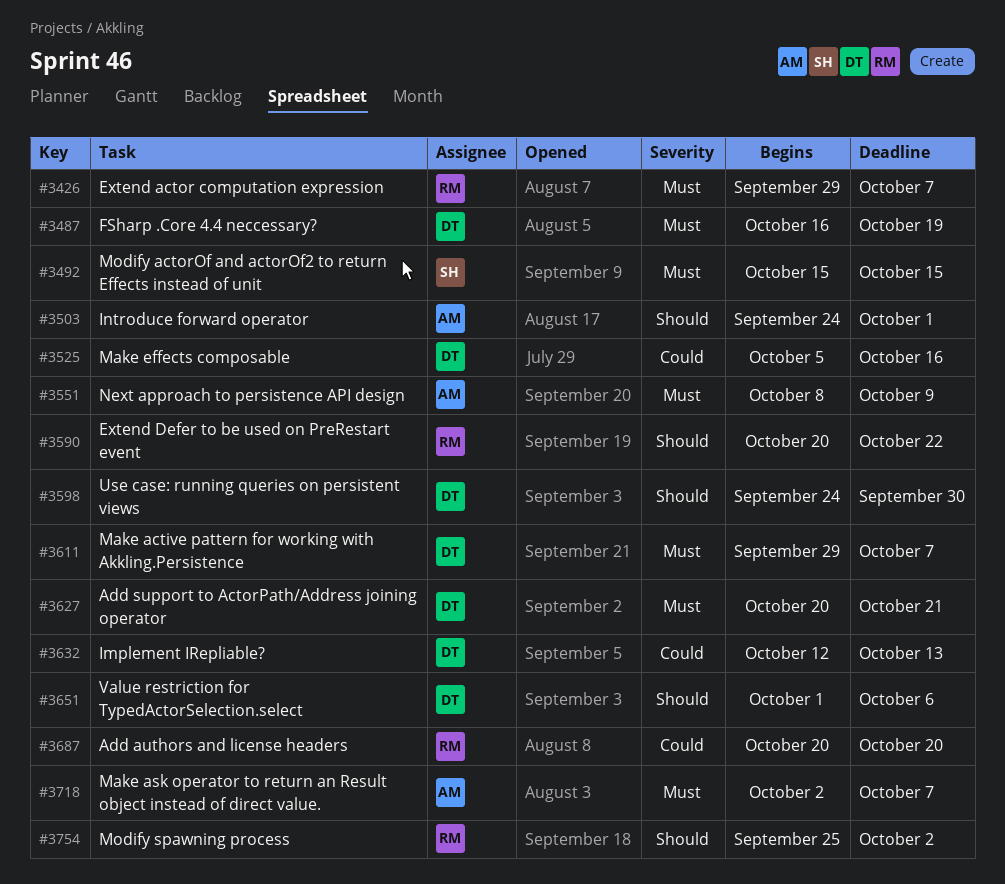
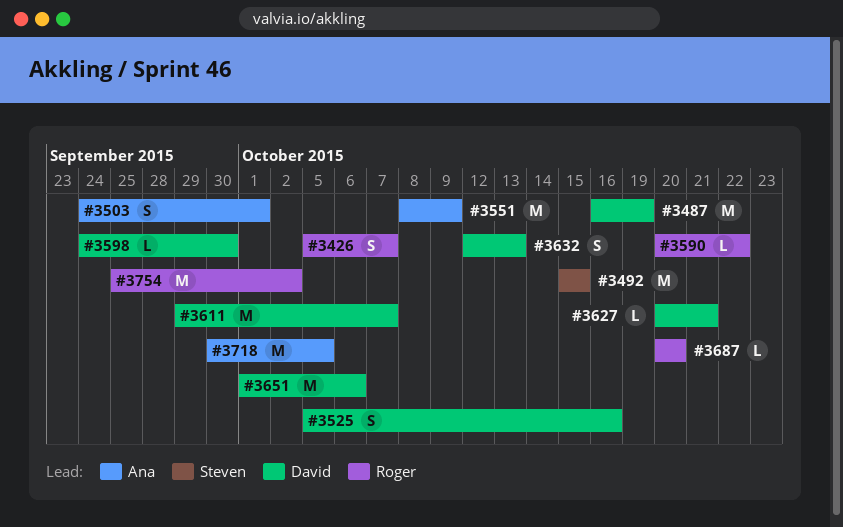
#3426, start: Sep 29 -> Oct 5
#3718, start: Oct 2 -> Sep 30
#3718, due: Oct 7 -> Oct 5

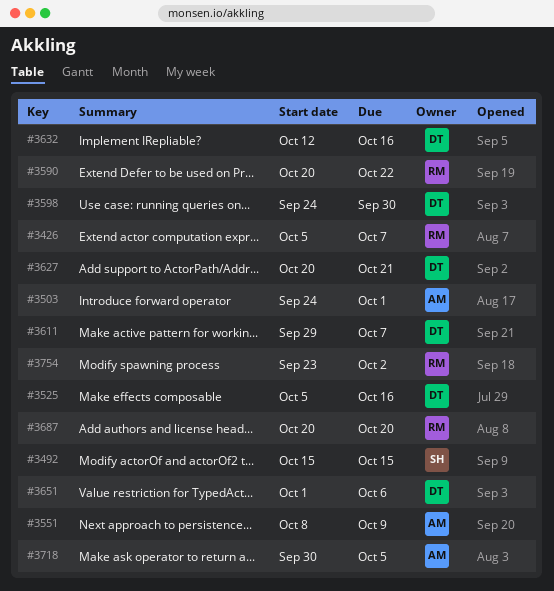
#3487: present -> none
#3632, due: Oct 13 -> Oct 16
#3754, start: Sep 25 -> Sep 23

